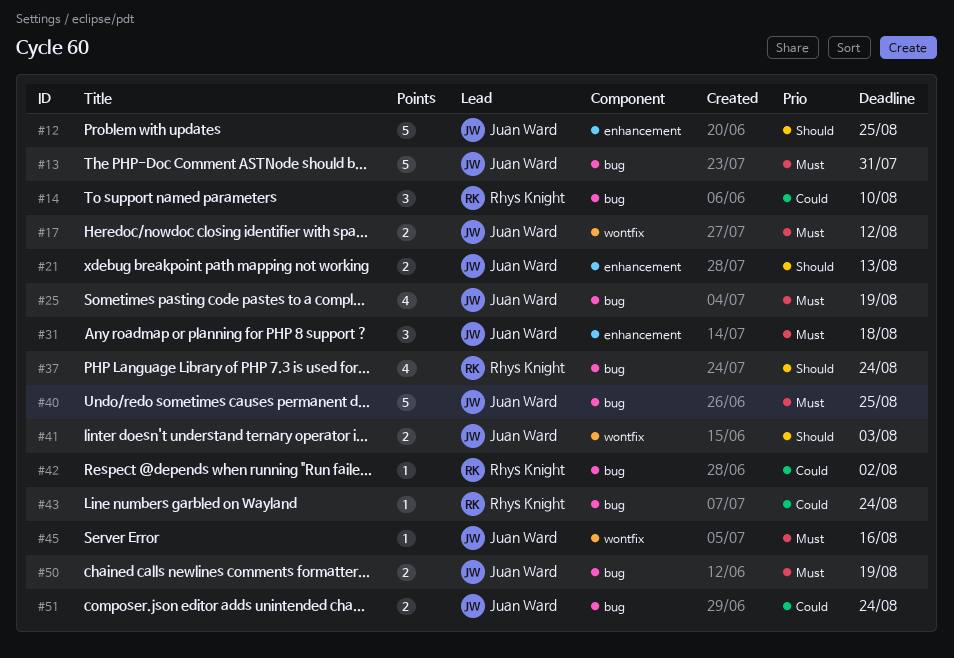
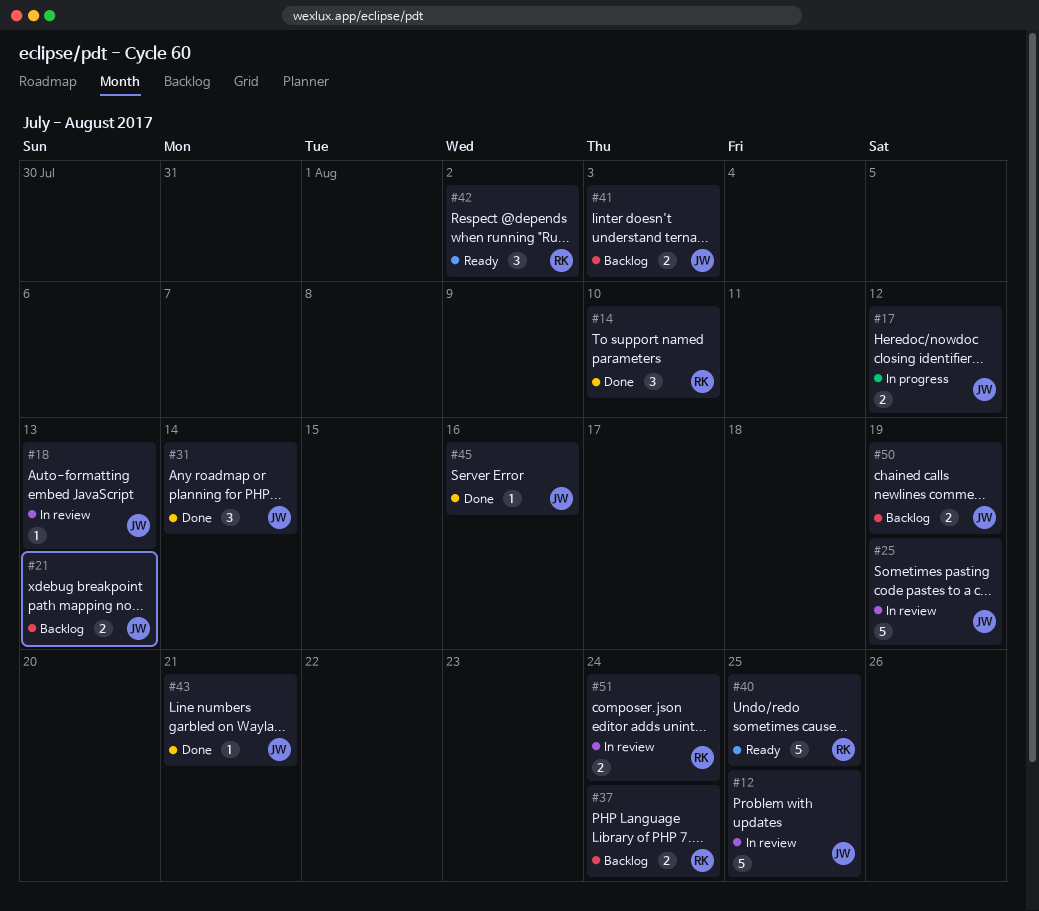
#13: present -> none
#18: none -> present
#25, estimate: 4 -> 5
#31, due: Aug 18 -> Aug 14
#37, estimate: 4 -> 2
#40, owner: Juan Ward -> Rhys Knight
#42, estimate: 1 -> 3
#43, owner: Rhys Knight -> Juan Ward
#43, due: Aug 24 -> Aug 21
#51, owner: Juan Ward -> Rhys Knight

